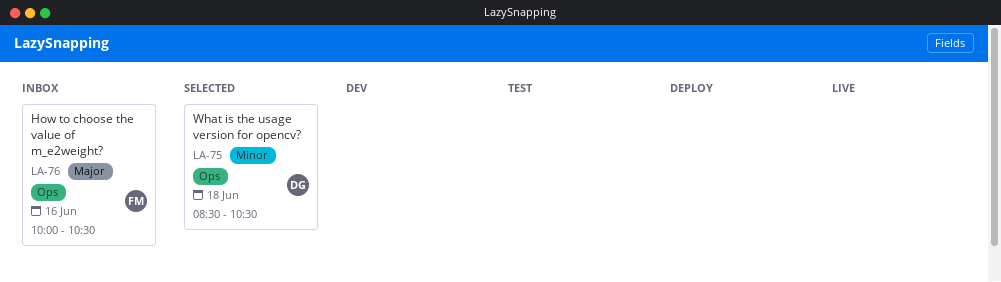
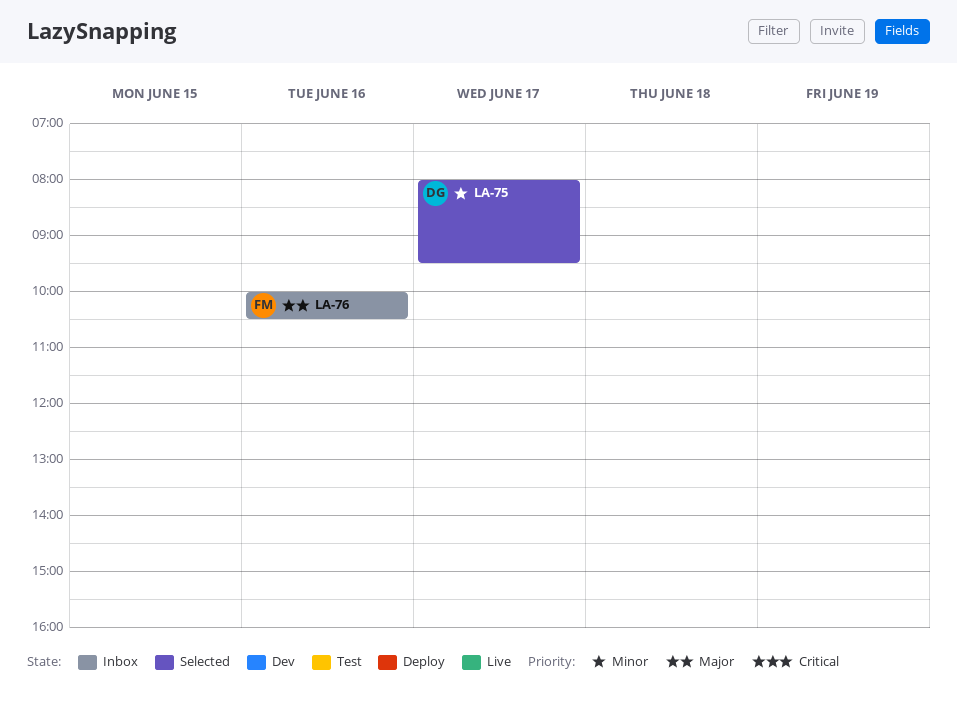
LA-75, day: Jun 18 -> Jun 17
LA-75, begins: 08:30 -> 08:00
LA-75, ends: 10:30 -> 09:30

